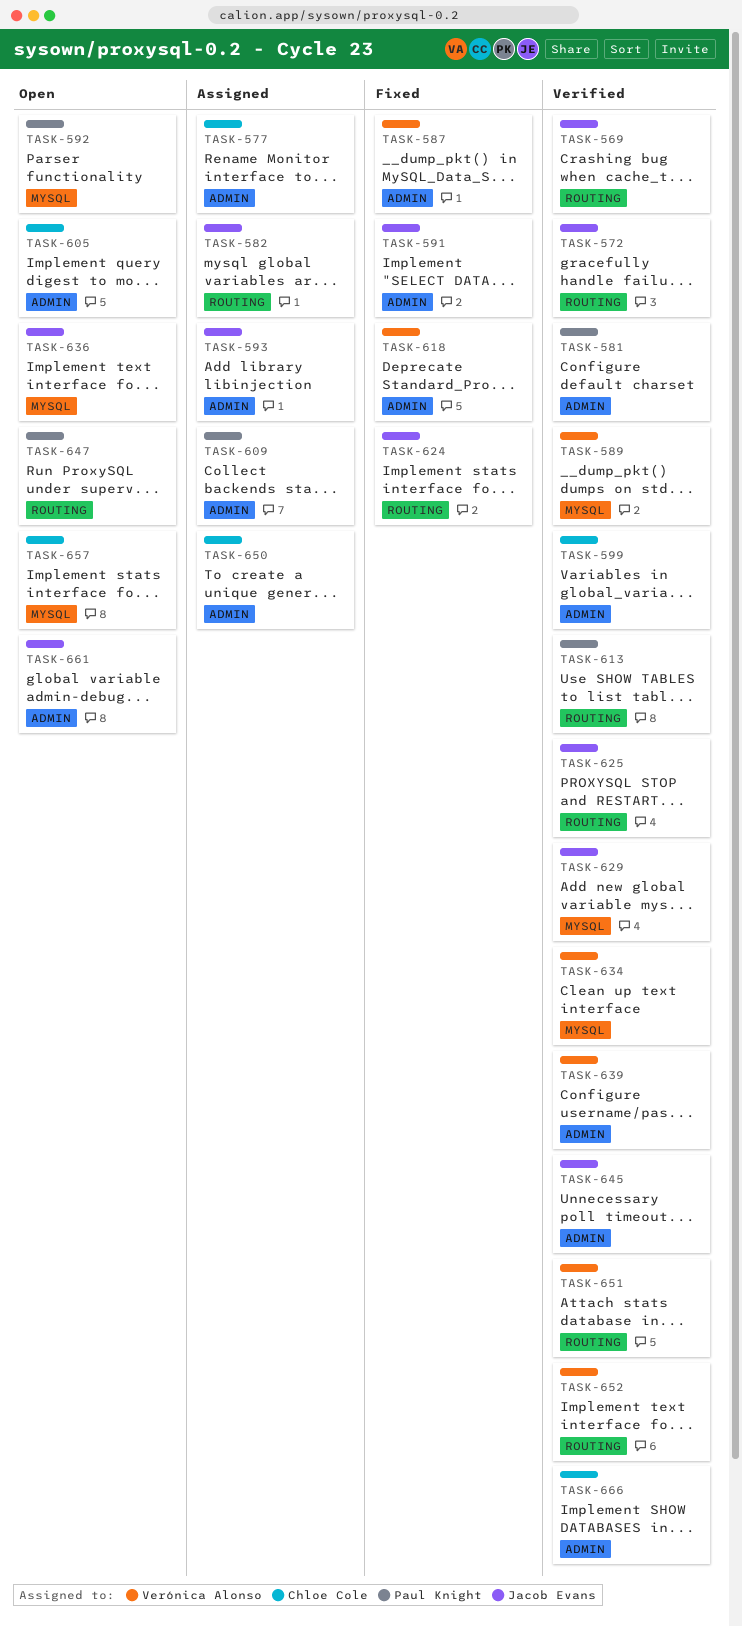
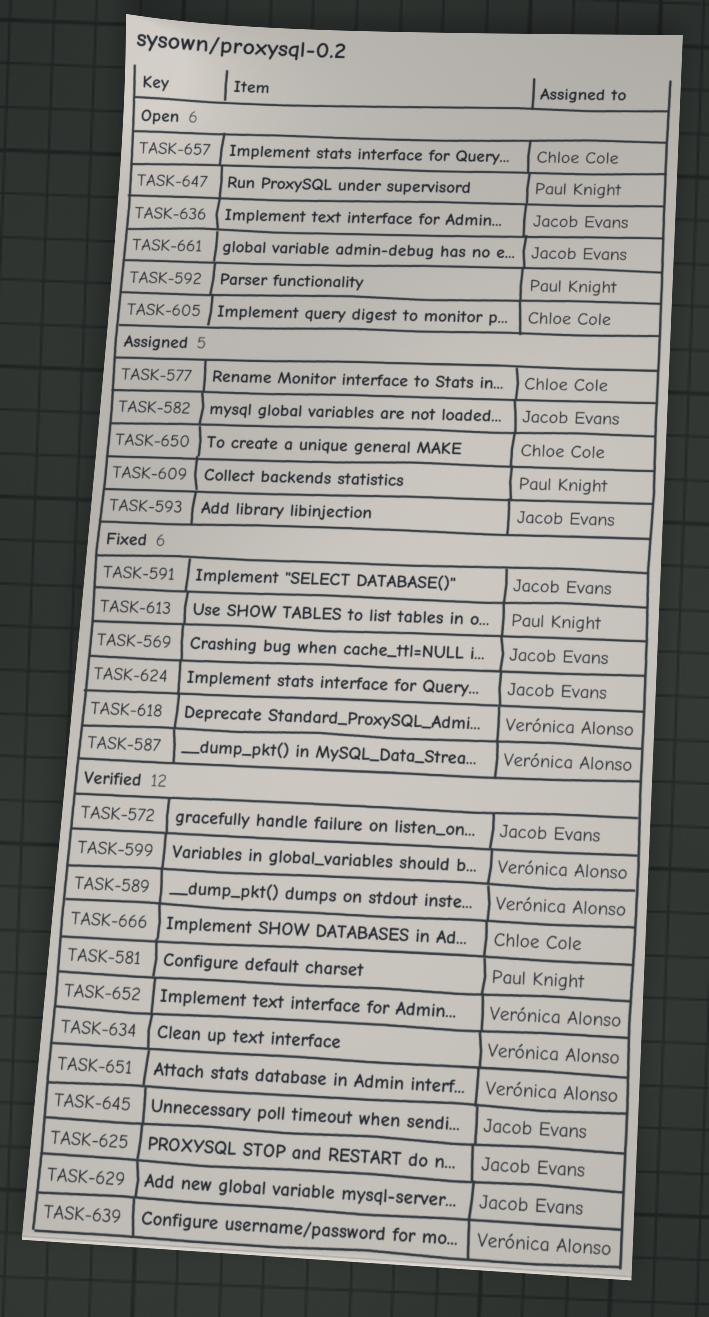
TASK-569, status: Verified -> Fixed
TASK-599, owner: Chloe Cole -> Verónica Alonso
TASK-613, status: Verified -> Fixed

